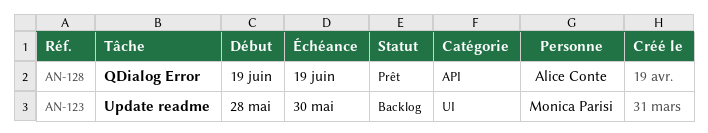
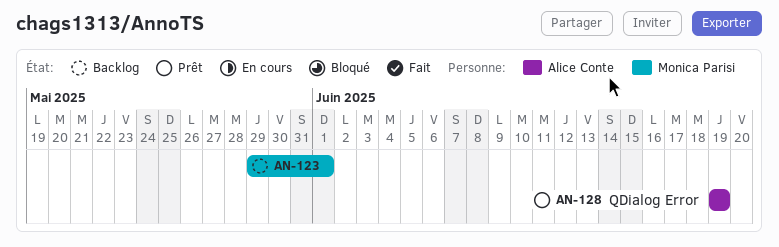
AN-123, start: May 28 -> May 29
AN-123, due: May 30 -> Jun 1

